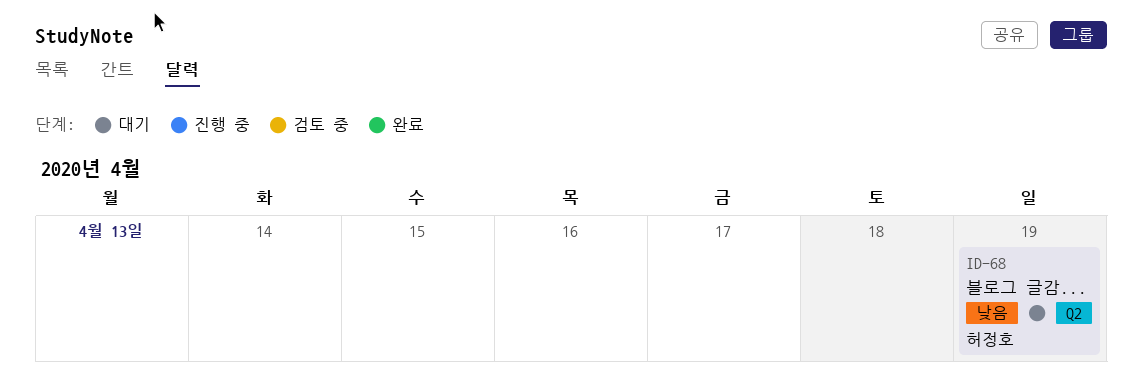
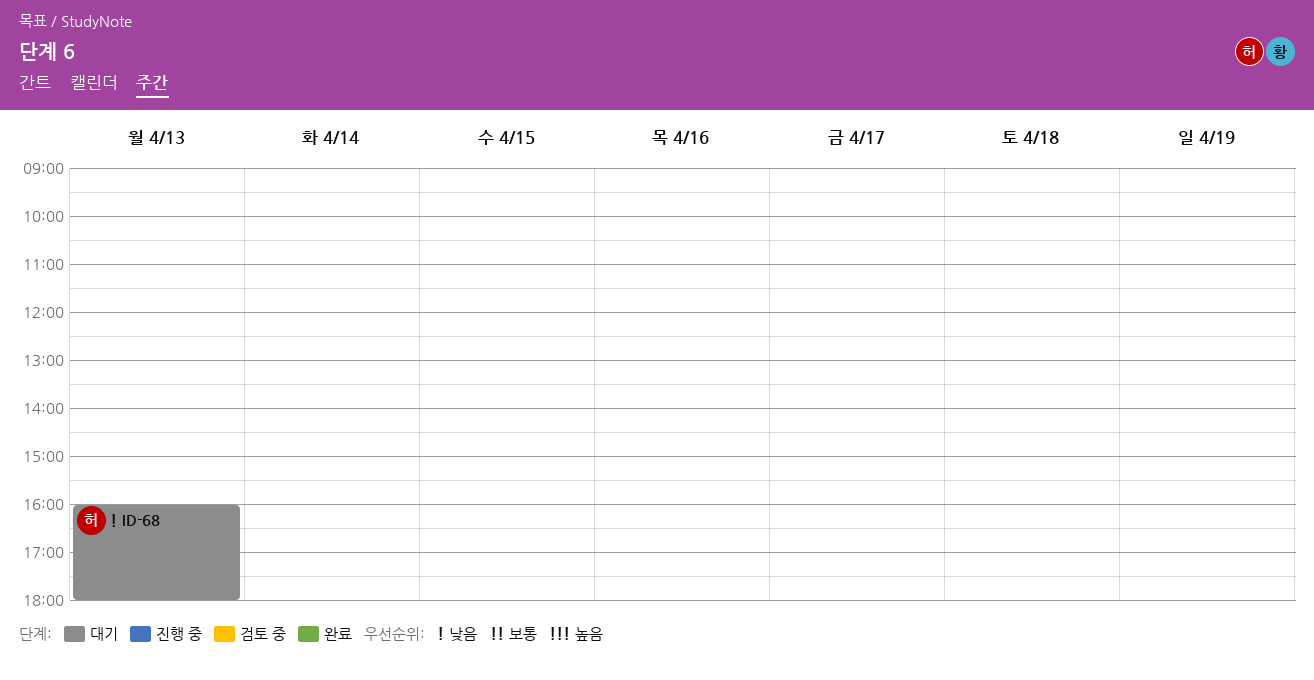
ID-68, day: Apr 19 -> Apr 13

